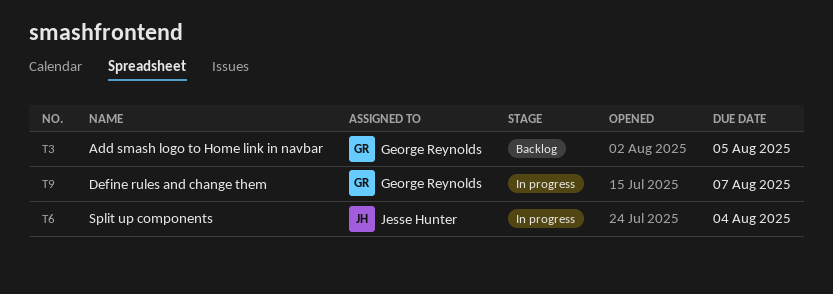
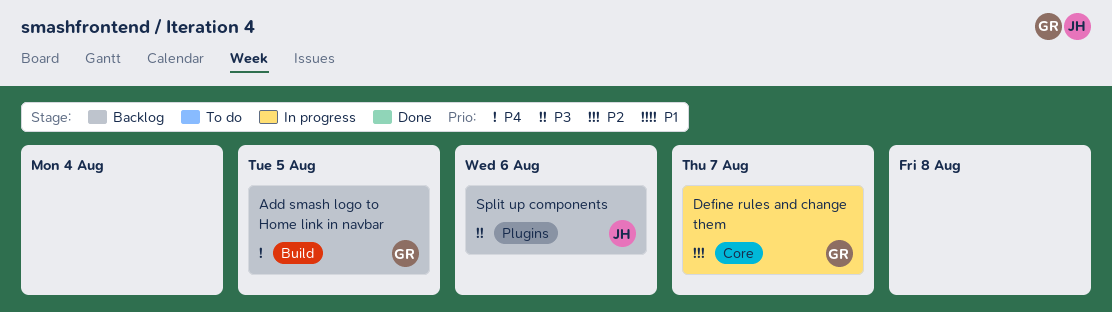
Split up components, status: In progress -> Backlog
Split up components, due: Aug 4 -> Aug 6

